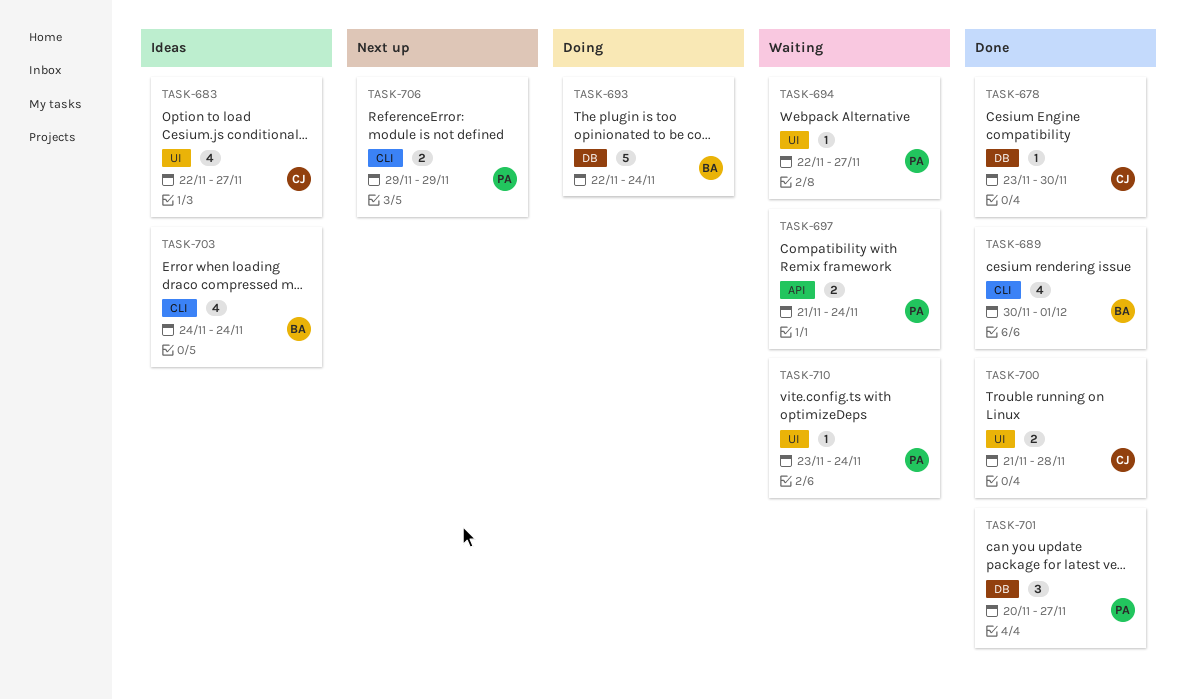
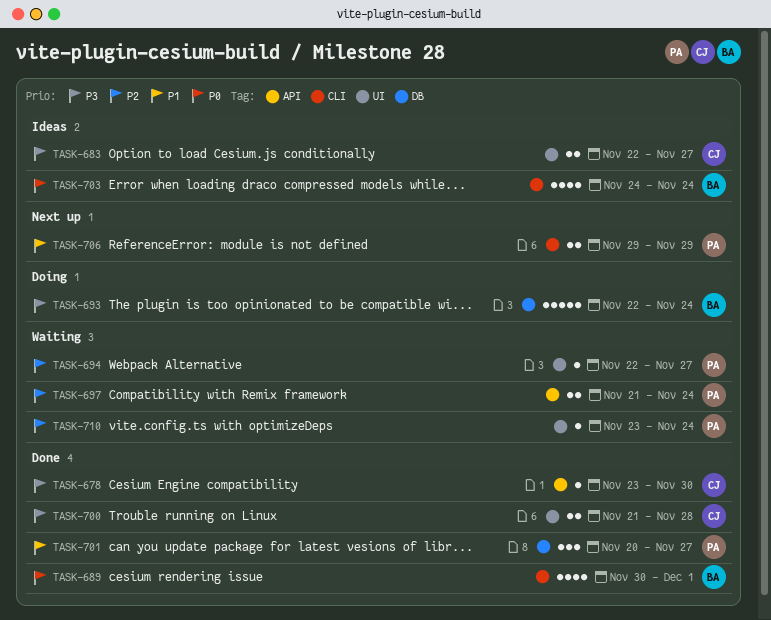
TASK-678, label: DB -> API
TASK-683, estimate: 4 -> 2

